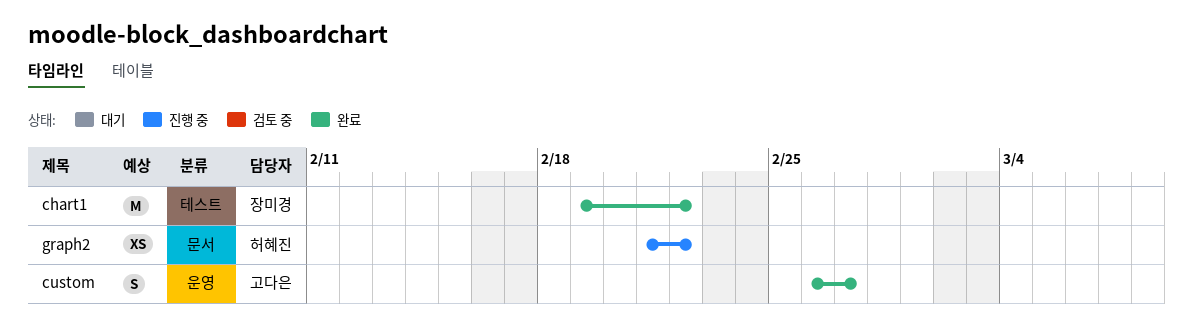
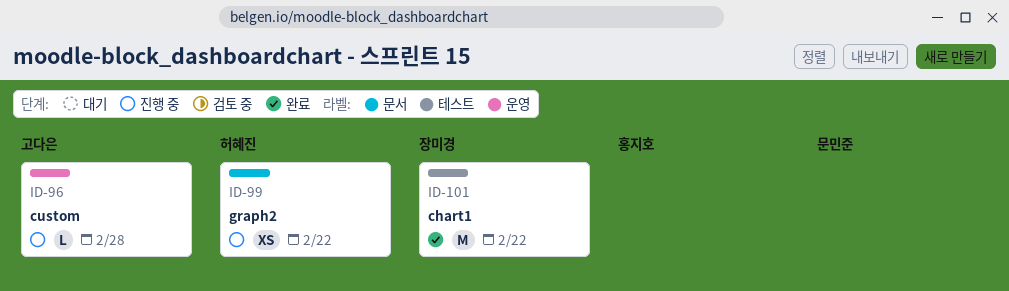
custom, status: 완료 -> 진행 중
custom, estimate: S -> L
custom, due: Feb 27 -> Feb 28

